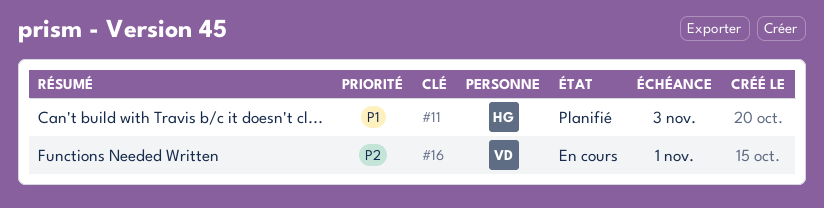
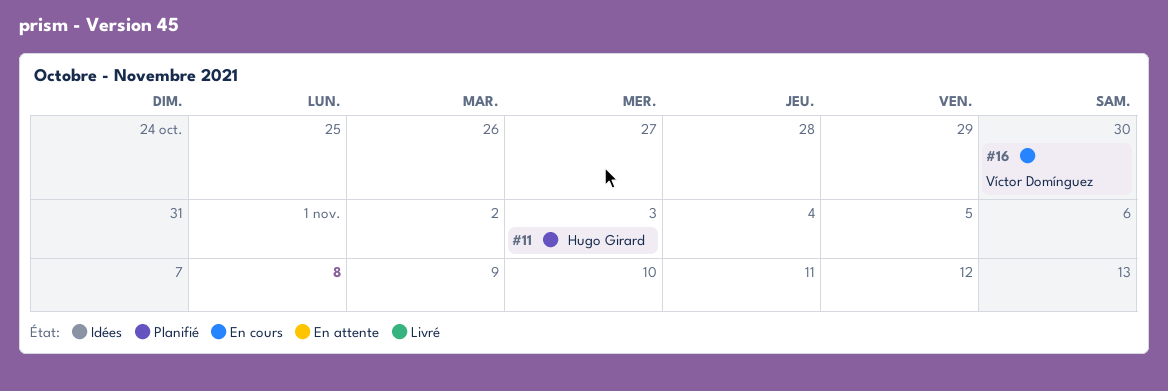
#16, due: Nov 1 -> Oct 30

